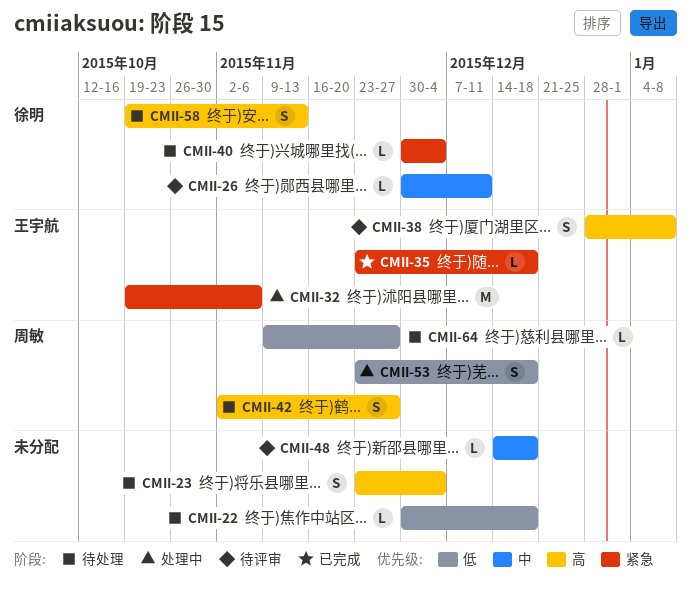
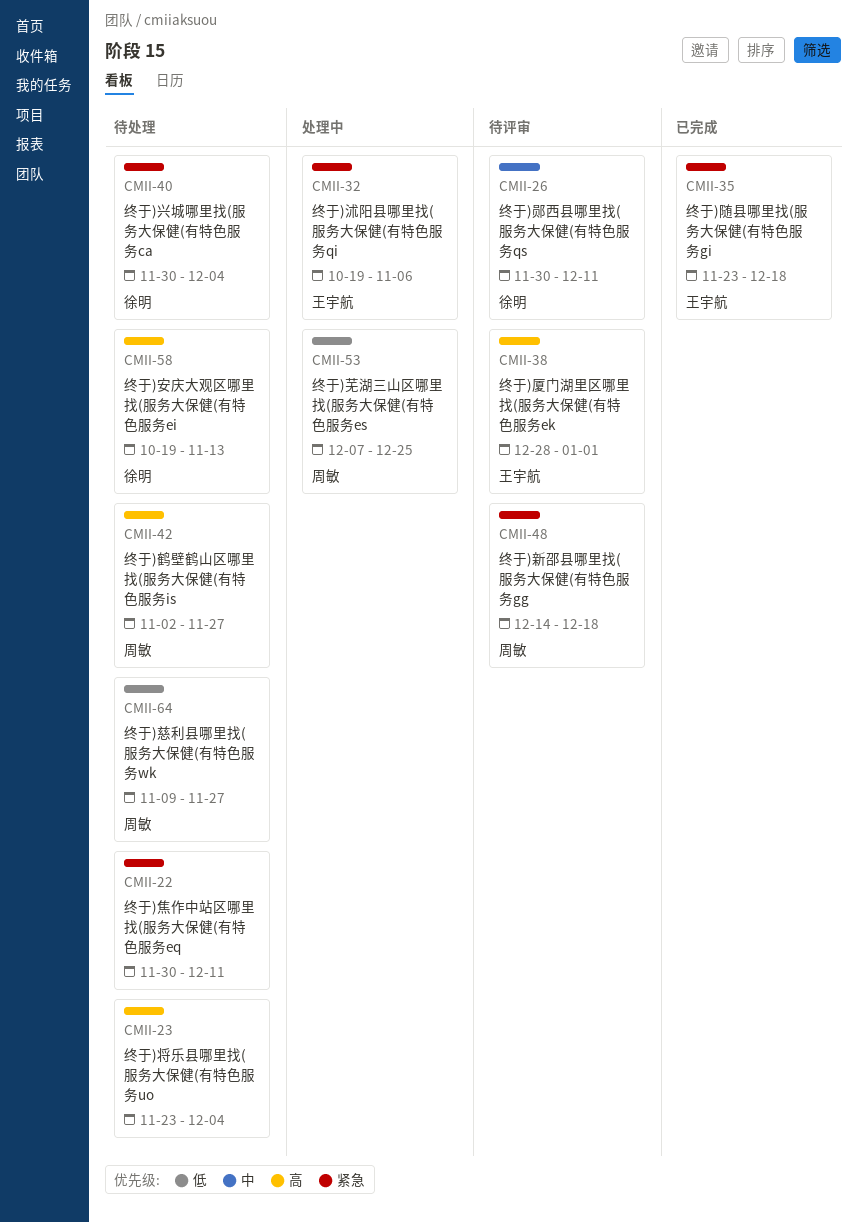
CMII-22, priority: 低 -> 紧急
CMII-22, due: Dec 18 -> Dec 11
CMII-38, due: Jan 8 -> Jan 1
CMII-48, owner: none -> 周敏
CMII-48, priority: 中 -> 紧急
CMII-53, start: Nov 23 -> Dec 7
CMII-53, due: Dec 18 -> Dec 25

